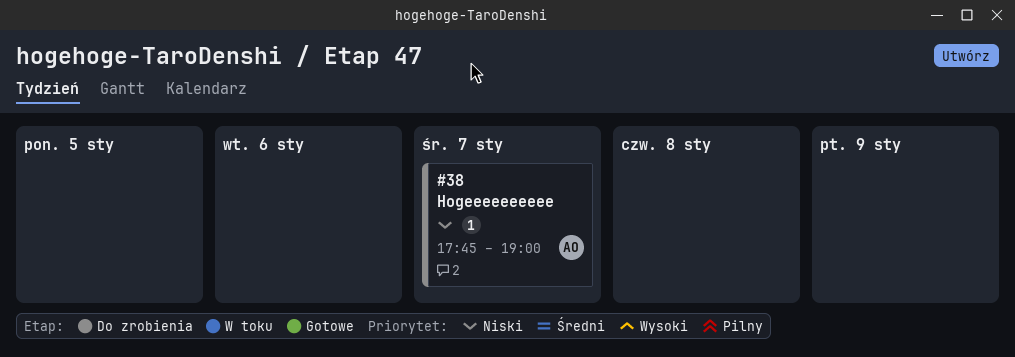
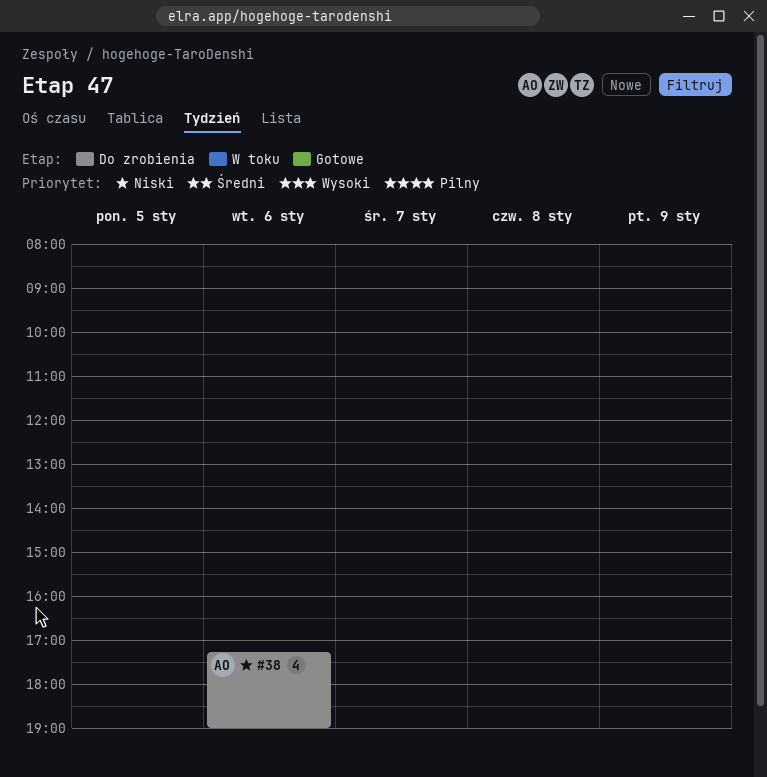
#38, estimate: 1 -> 4
#38, day: Jan 7 -> Jan 6
#38, begins: 17:45 -> 17:15

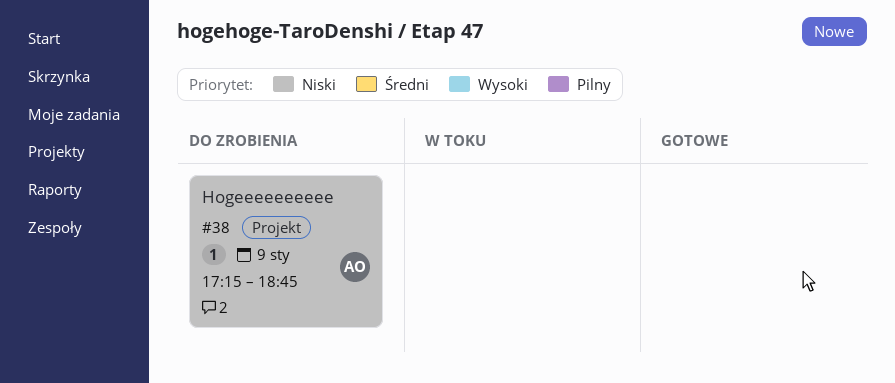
#38, estimate: 4 -> 1
#38, day: Jan 6 -> Jan 9
#38, ends: 19:00 -> 18:45

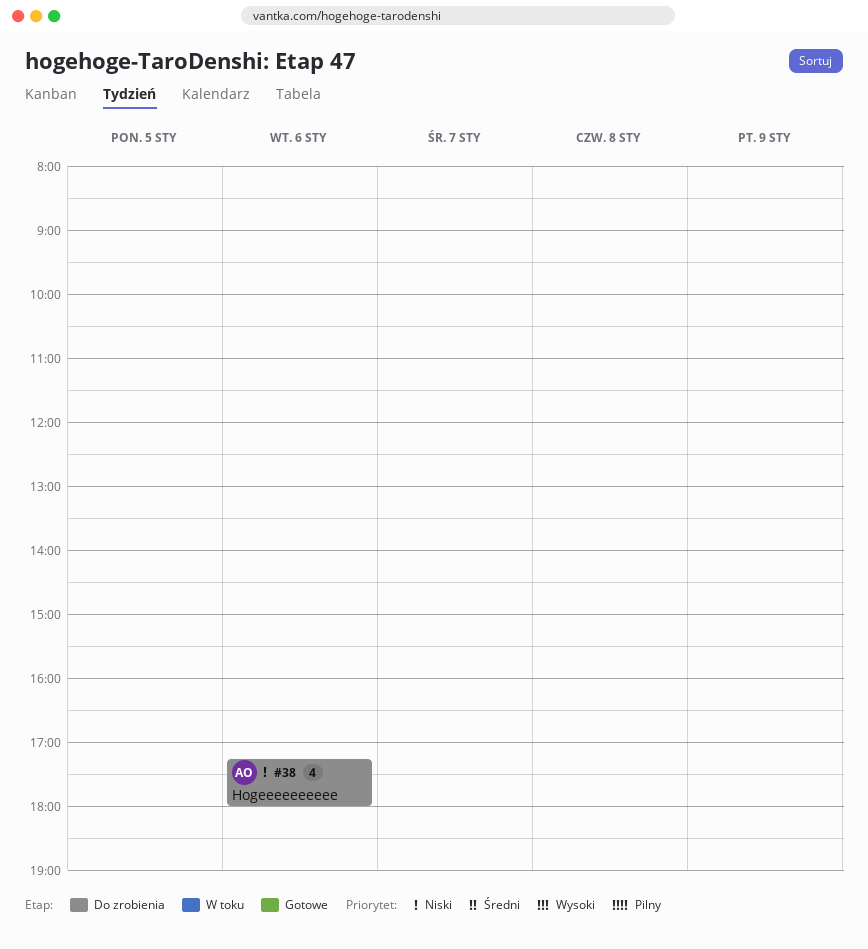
#38, estimate: 1 -> 4
#38, day: Jan 9 -> Jan 6
#38, ends: 18:45 -> 18:00

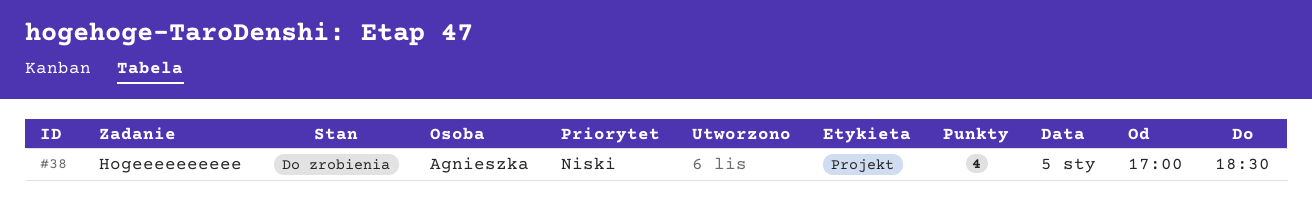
#38, day: Jan 6 -> Jan 5
#38, begins: 17:15 -> 17:00
#38, ends: 18:00 -> 18:30

